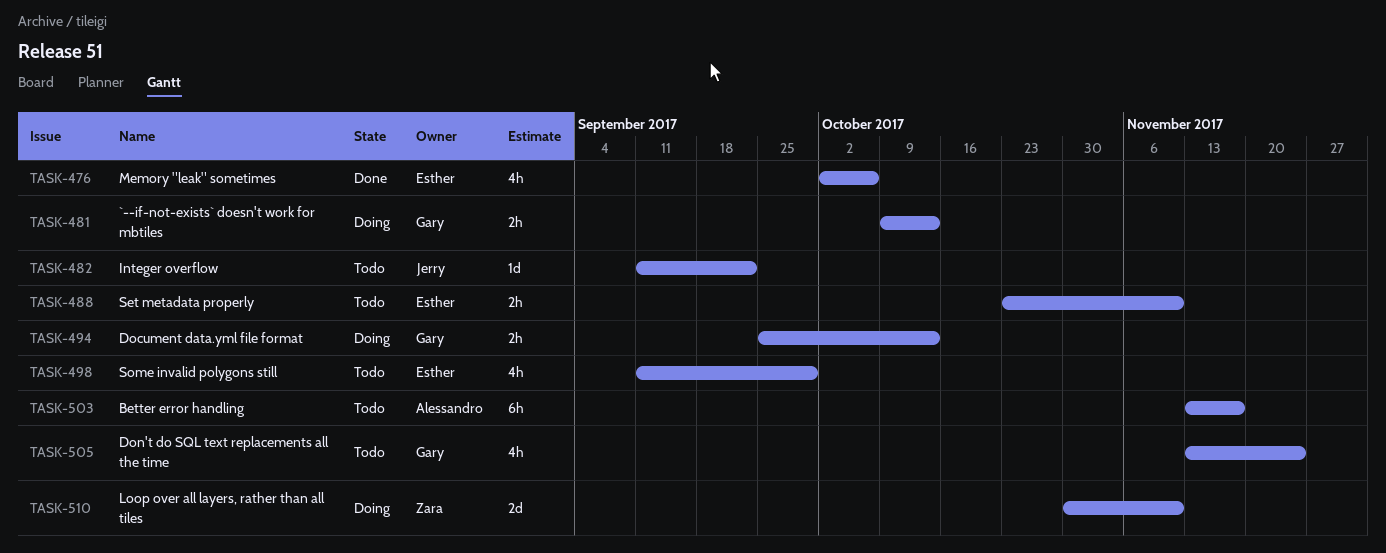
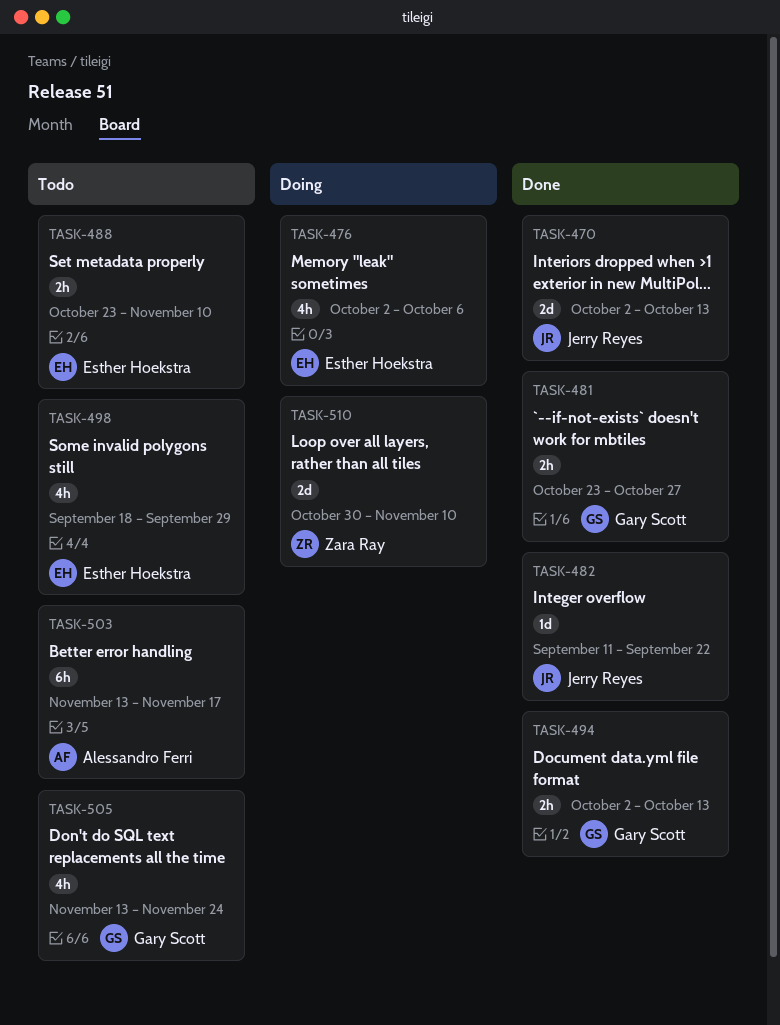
TASK-470: none -> present
TASK-476, status: Done -> Doing
TASK-481, status: Doing -> Done
TASK-481, start: Oct 9 -> Oct 23
TASK-481, due: Oct 13 -> Oct 27
TASK-482, status: Todo -> Done
TASK-494, status: Doing -> Done
TASK-494, start: Sep 25 -> Oct 2
TASK-498, start: Sep 11 -> Sep 18

